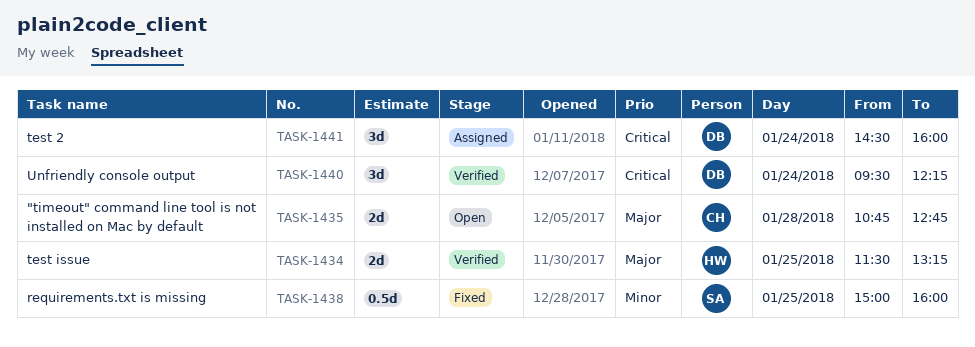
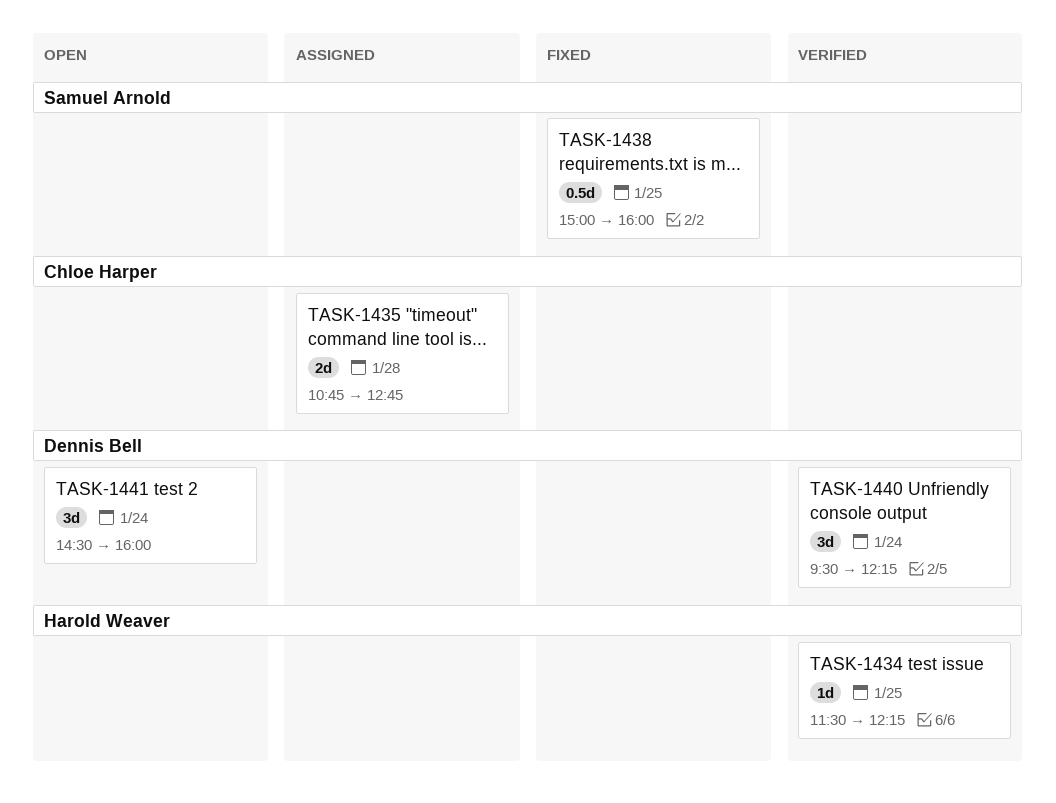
TASK-1434, estimate: 2d -> 1d
TASK-1434, ends: 13:15 -> 12:15
TASK-1435, status: Open -> Assigned
TASK-1441, status: Assigned -> Open

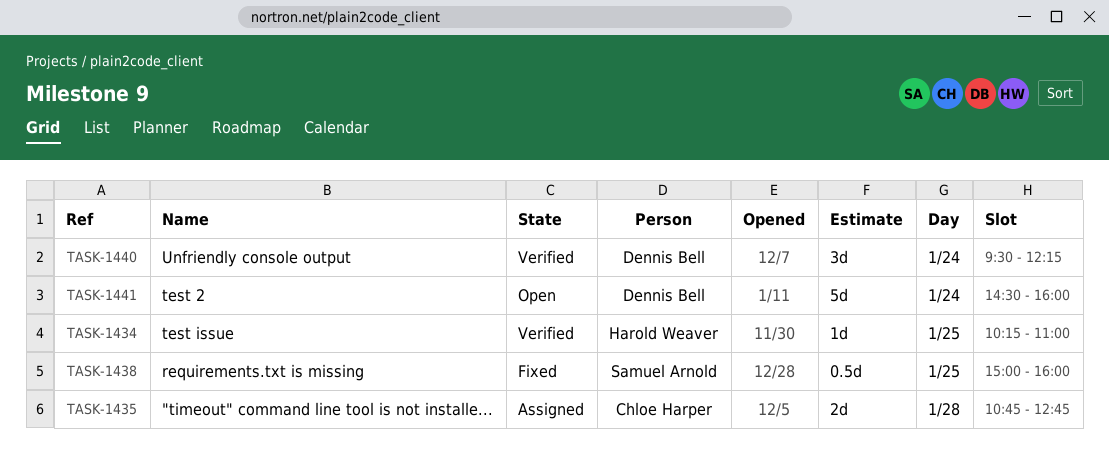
TASK-1434, begins: 11:30 -> 10:15
TASK-1434, ends: 12:15 -> 11:00
TASK-1441, estimate: 3d -> 5d

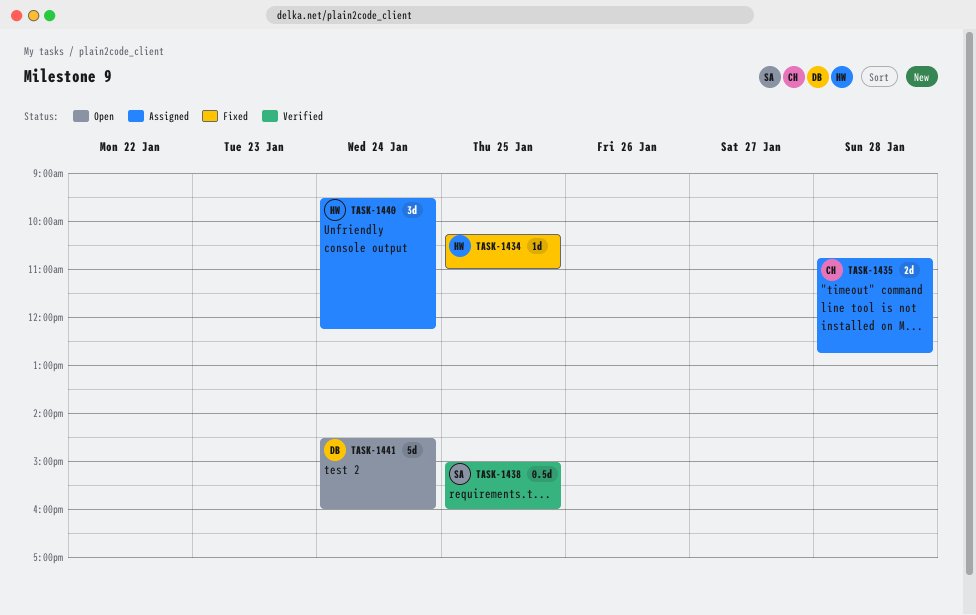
TASK-1434, status: Verified -> Fixed
TASK-1438, status: Fixed -> Verified
TASK-1440, status: Verified -> Assigned
TASK-1440, owner: Dennis Bell -> Harold Weaver

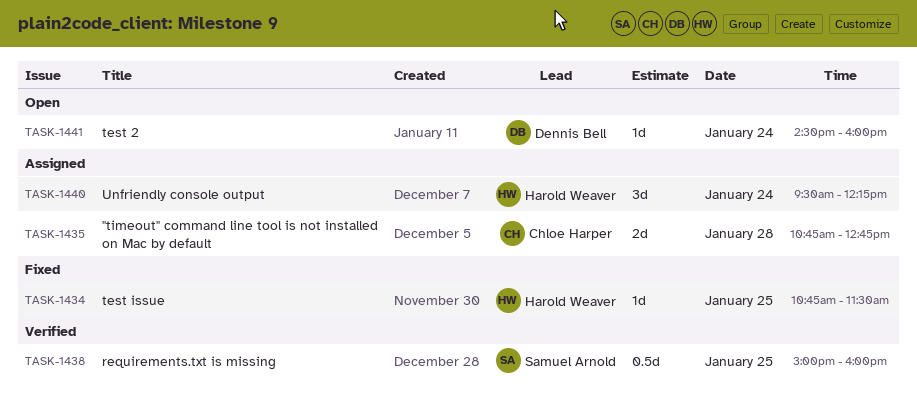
TASK-1434, begins: 10:15 -> 10:45
TASK-1434, ends: 11:00 -> 11:30
TASK-1441, estimate: 5d -> 1d

